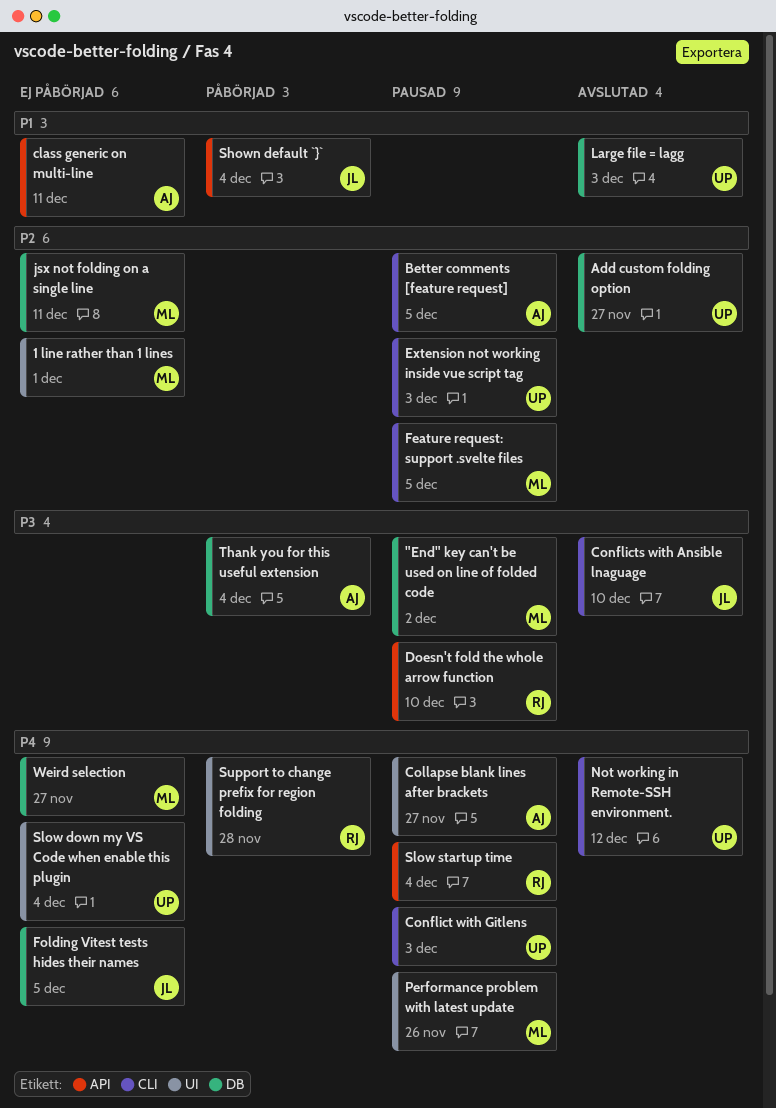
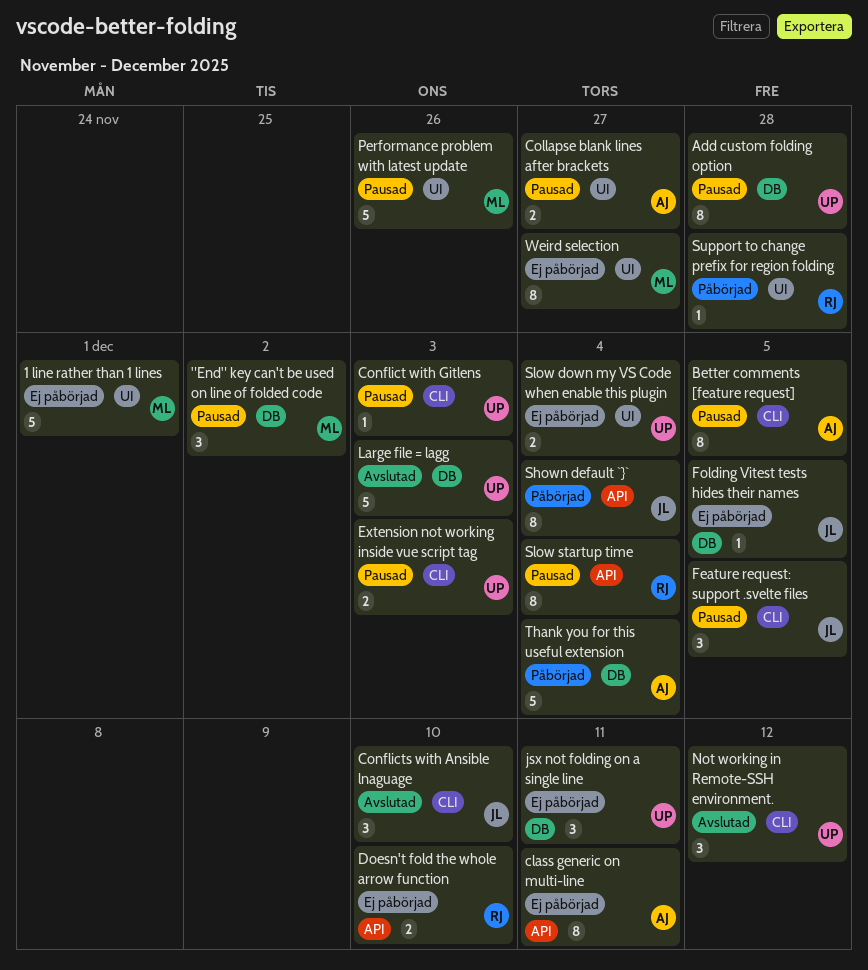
Add custom folding option, status: Avslutad -> Pausad
Add custom folding option, due: Nov 27 -> Nov 28
Doesn't fold the whole arrow function, status: Pausad -> Ej påbörjad
Feature request: support .svelte files, owner: ML -> JL
jsx not folding on a single line, owner: ML -> UP
Weird selection, label: DB -> UI

